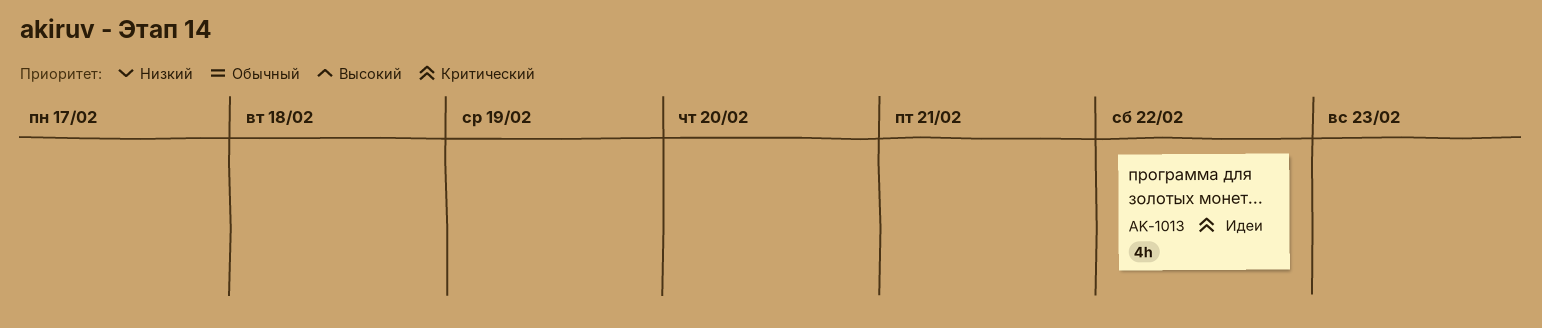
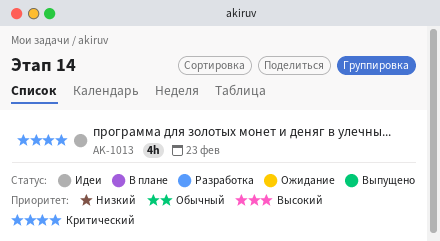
AK-1013, due: Feb 22 -> Feb 23

